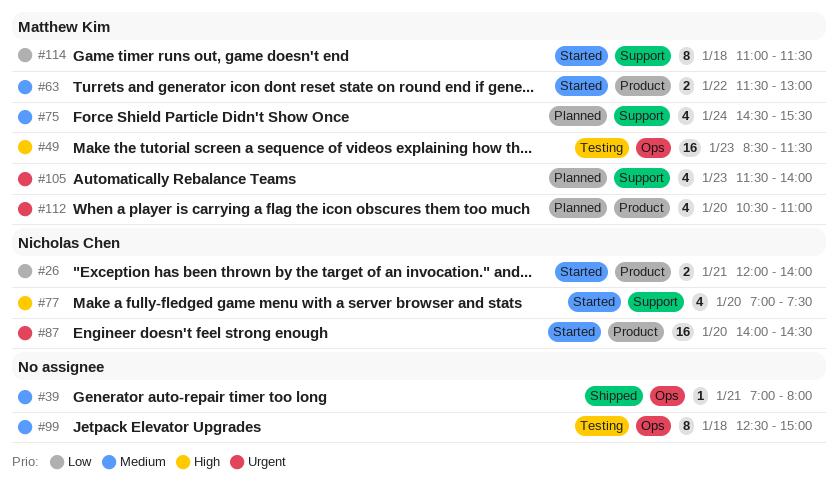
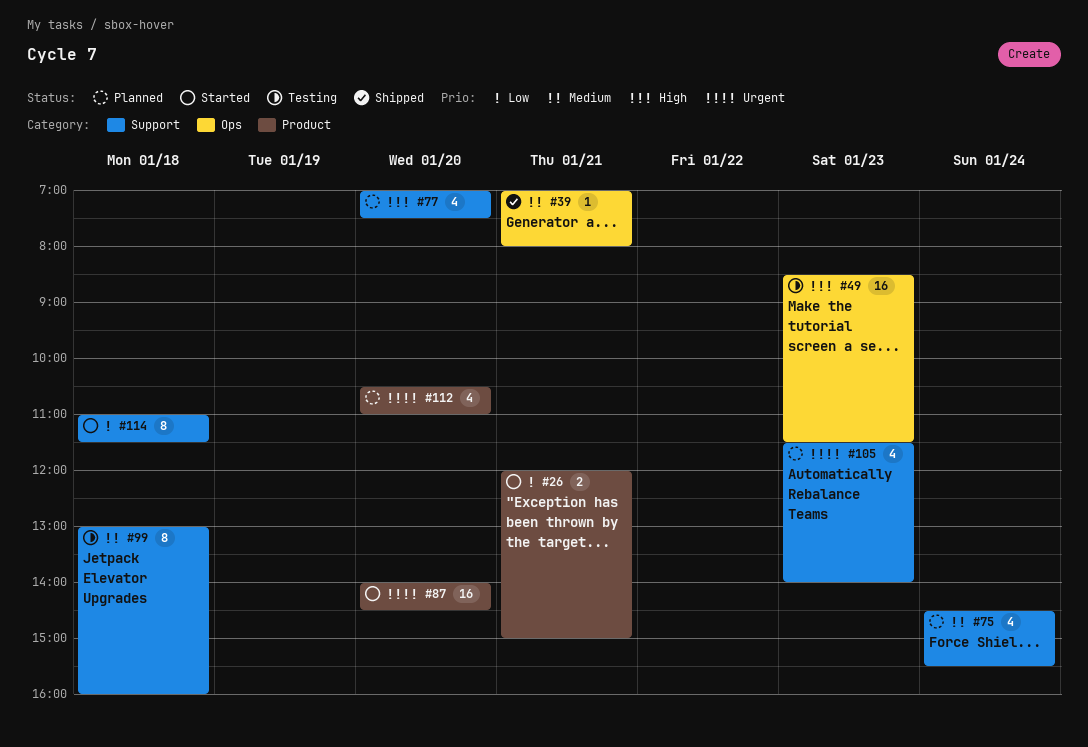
#26, ends: 14:00 -> 15:00
#63: present -> none
#77, status: Started -> Planned
#99, label: Ops -> Support
#99, begins: 12:30 -> 13:00
#99, ends: 15:00 -> 16:00

